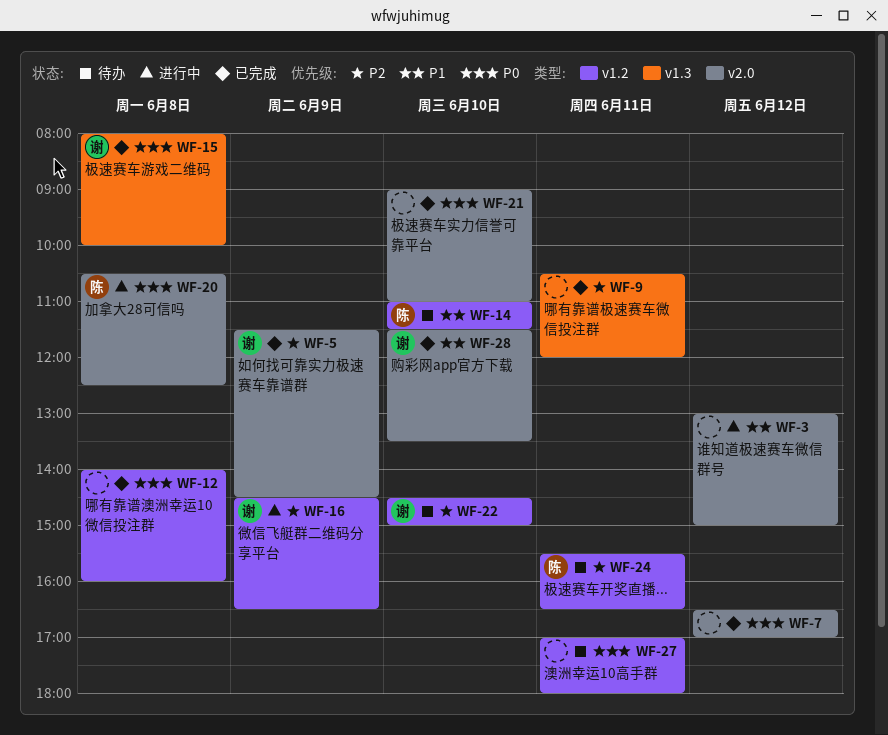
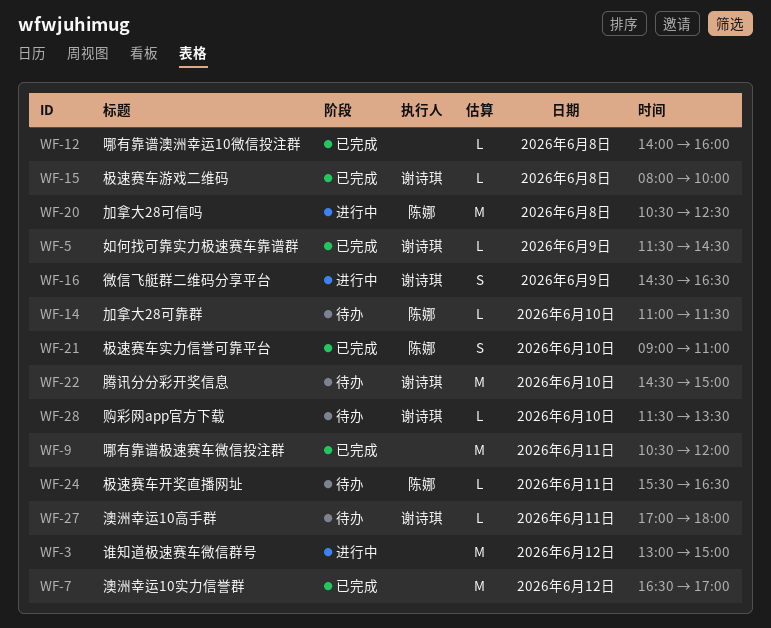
WF-21, owner: none -> 陈娜
WF-27, owner: none -> 谢诗琪
WF-28, status: 已完成 -> 待办

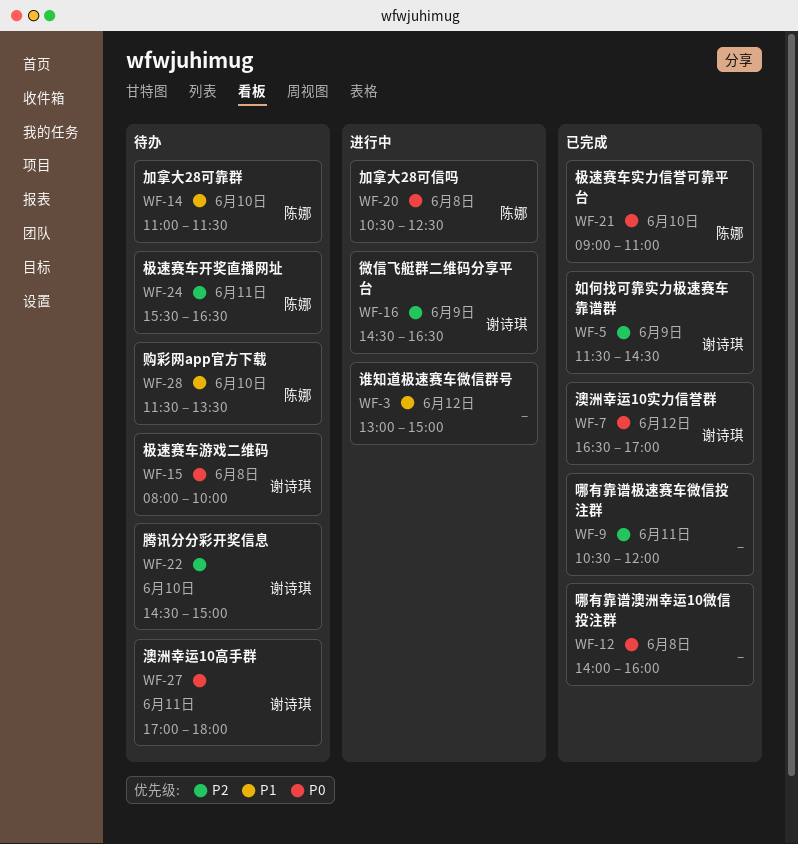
WF-7, owner: none -> 谢诗琪
WF-15, status: 已完成 -> 待办
WF-28, owner: 谢诗琪 -> 陈娜

